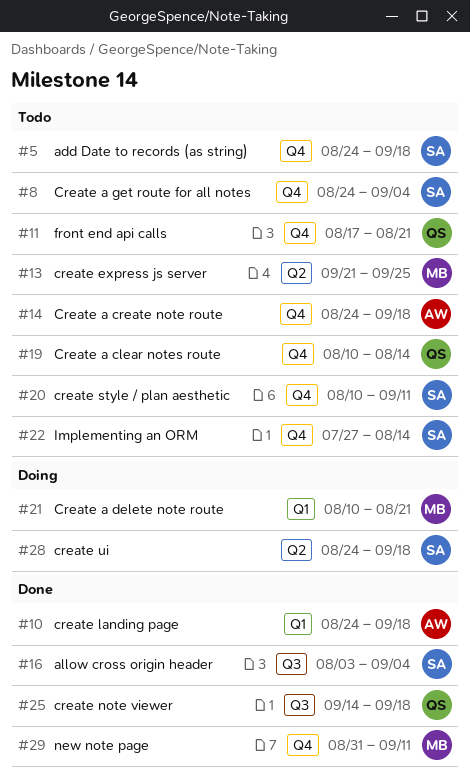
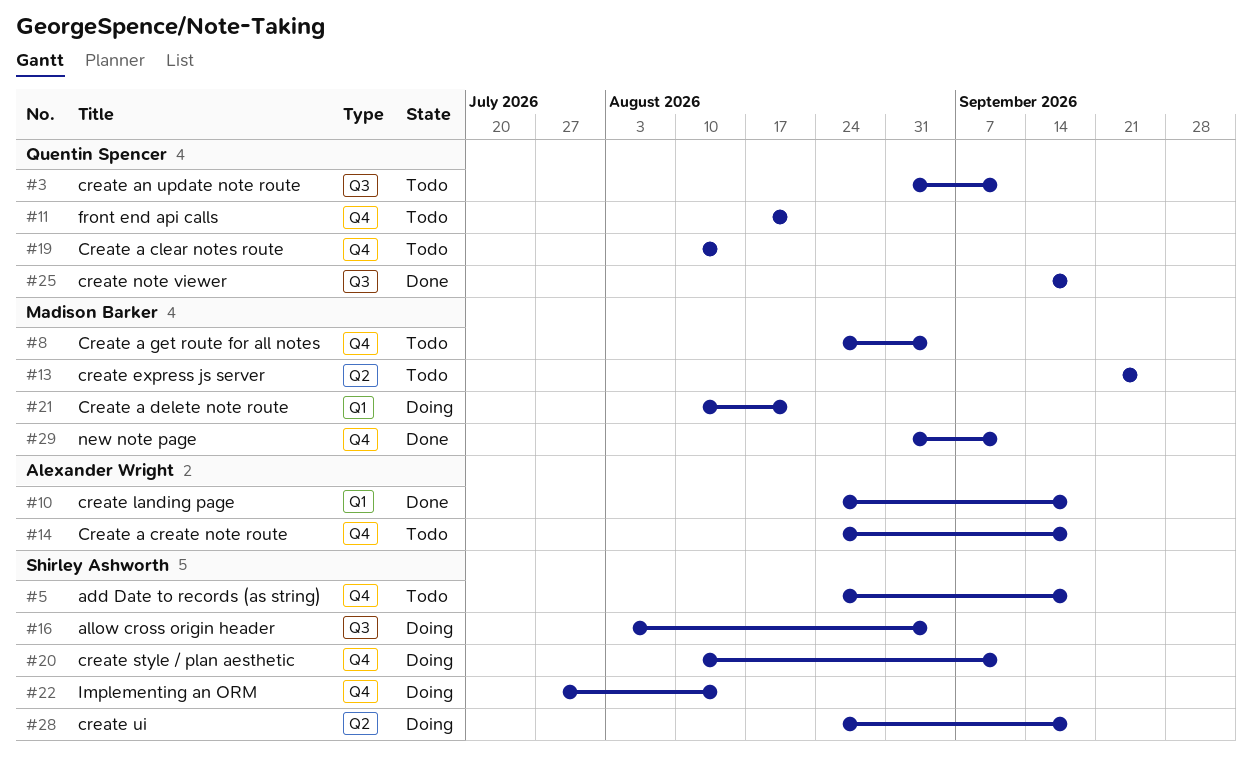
#3: none -> present
#8, owner: Shirley Ashworth -> Madison Barker
#16, status: Done -> Doing
#20, status: Todo -> Doing
#22, status: Todo -> Doing

